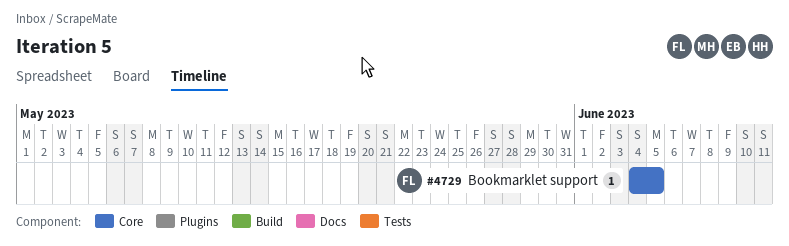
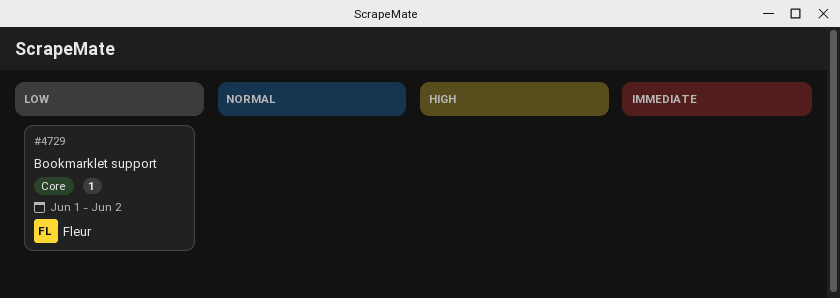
#4729, start: Jun 4 -> Jun 1
#4729, due: Jun 5 -> Jun 2

